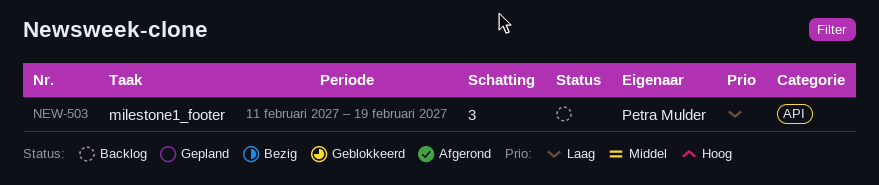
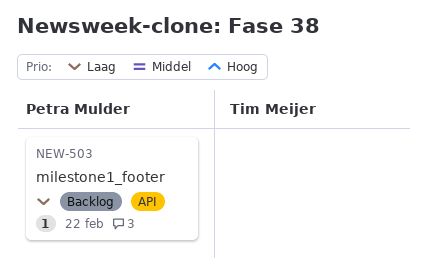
NEW-503, estimate: 3 -> 1
NEW-503, due: Feb 19 -> Feb 22

